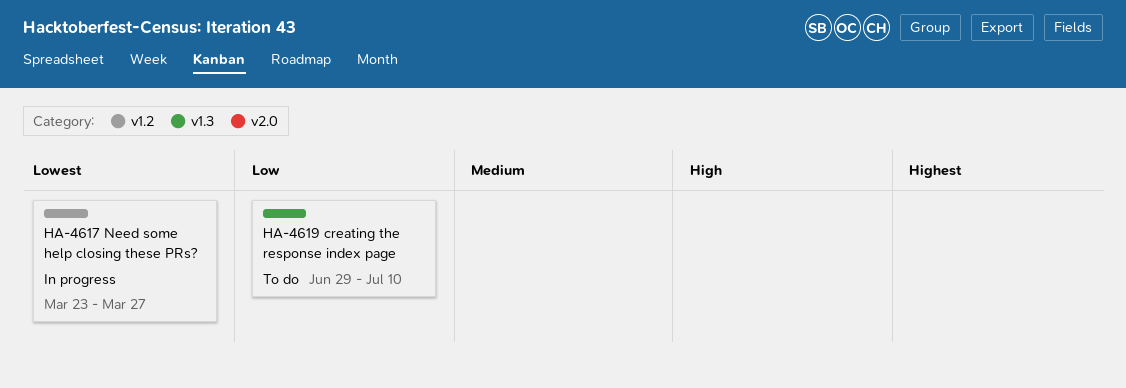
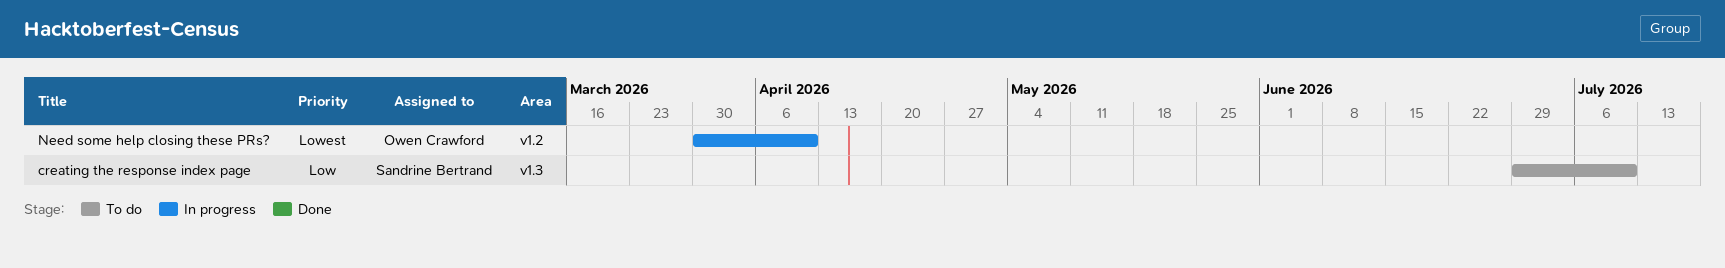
Need some help closing these PRs?, start: Mar 23 -> Mar 30
Need some help closing these PRs?, due: Mar 27 -> Apr 10

